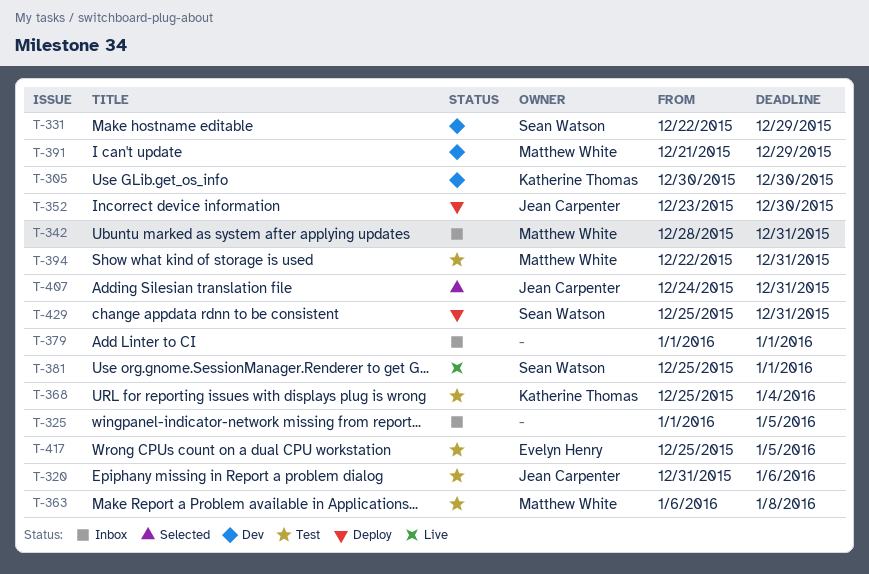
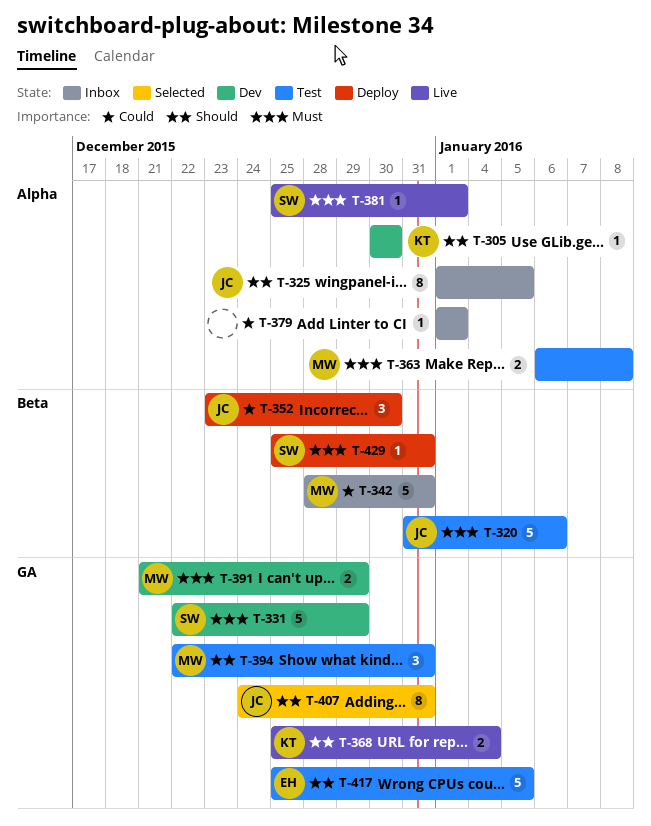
T-325, owner: none -> Jean Carpenter
T-368, status: Test -> Live

